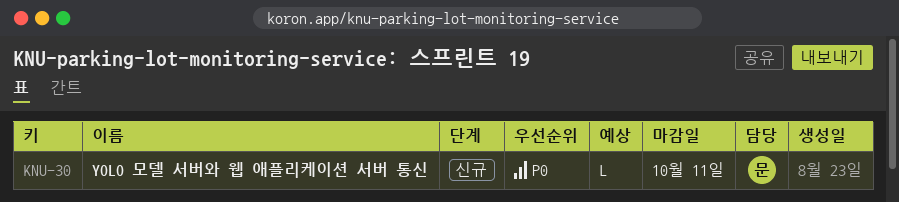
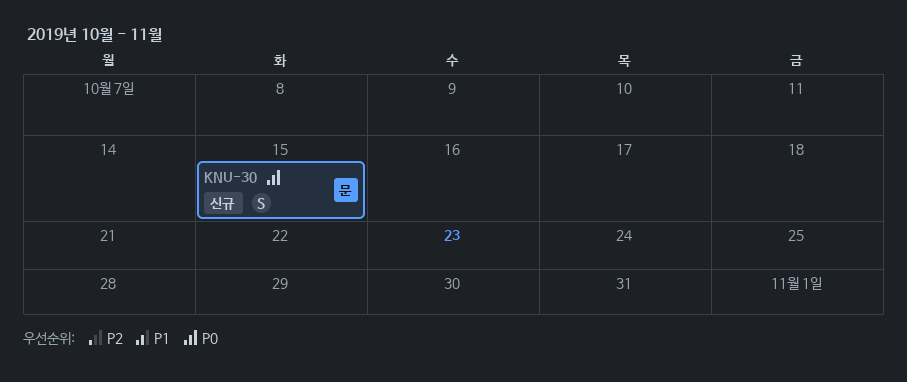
KNU-30, estimate: L -> S
KNU-30, due: Oct 11 -> Oct 15

